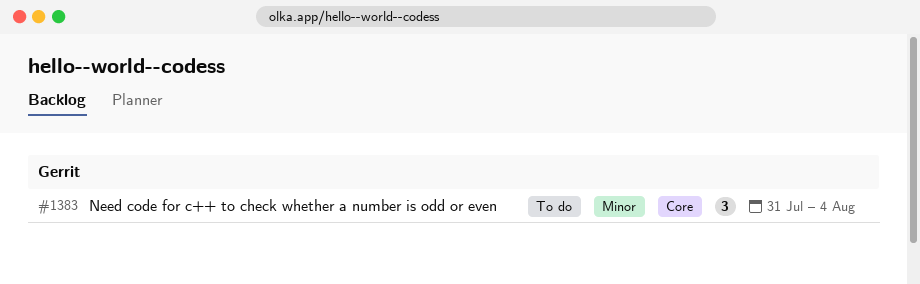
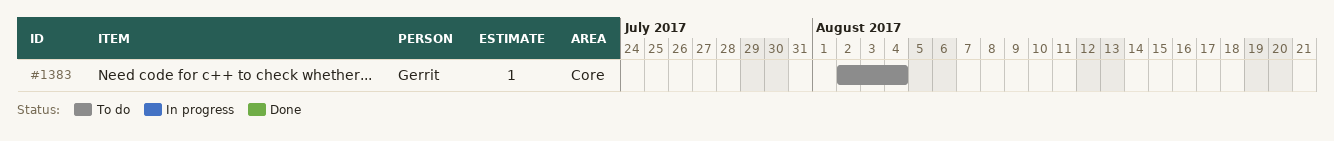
#1383, estimate: 3 -> 1
#1383, start: Jul 31 -> Aug 2

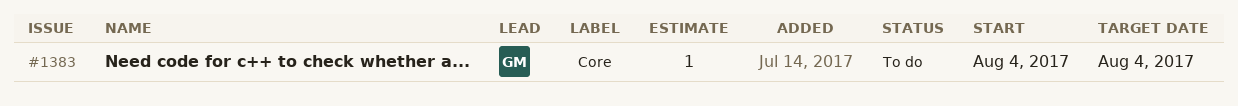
#1383, start: Aug 2 -> Aug 4

